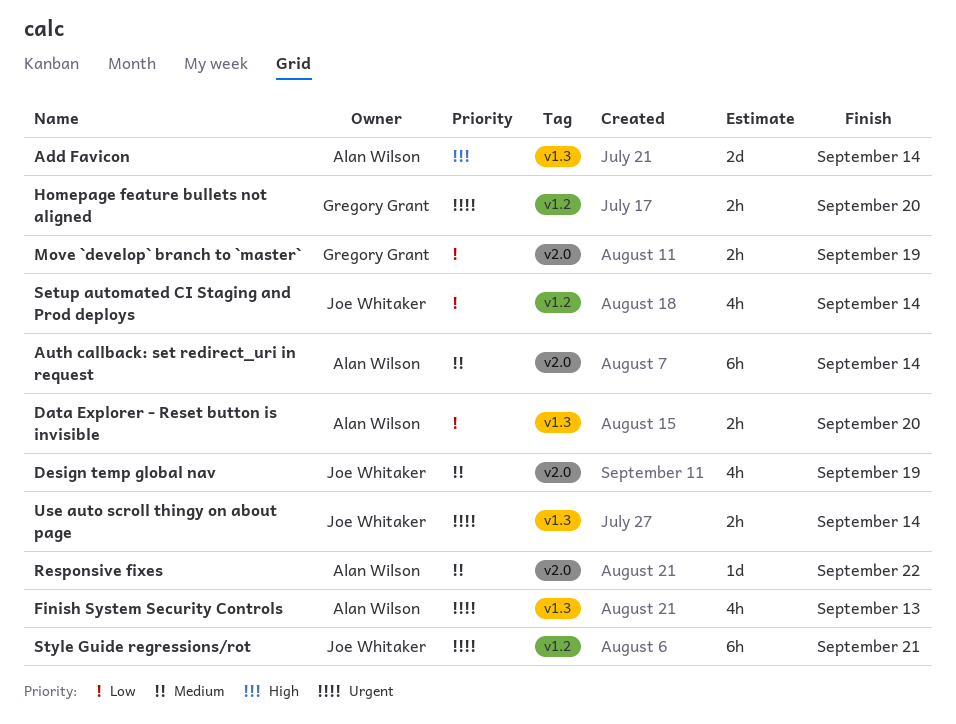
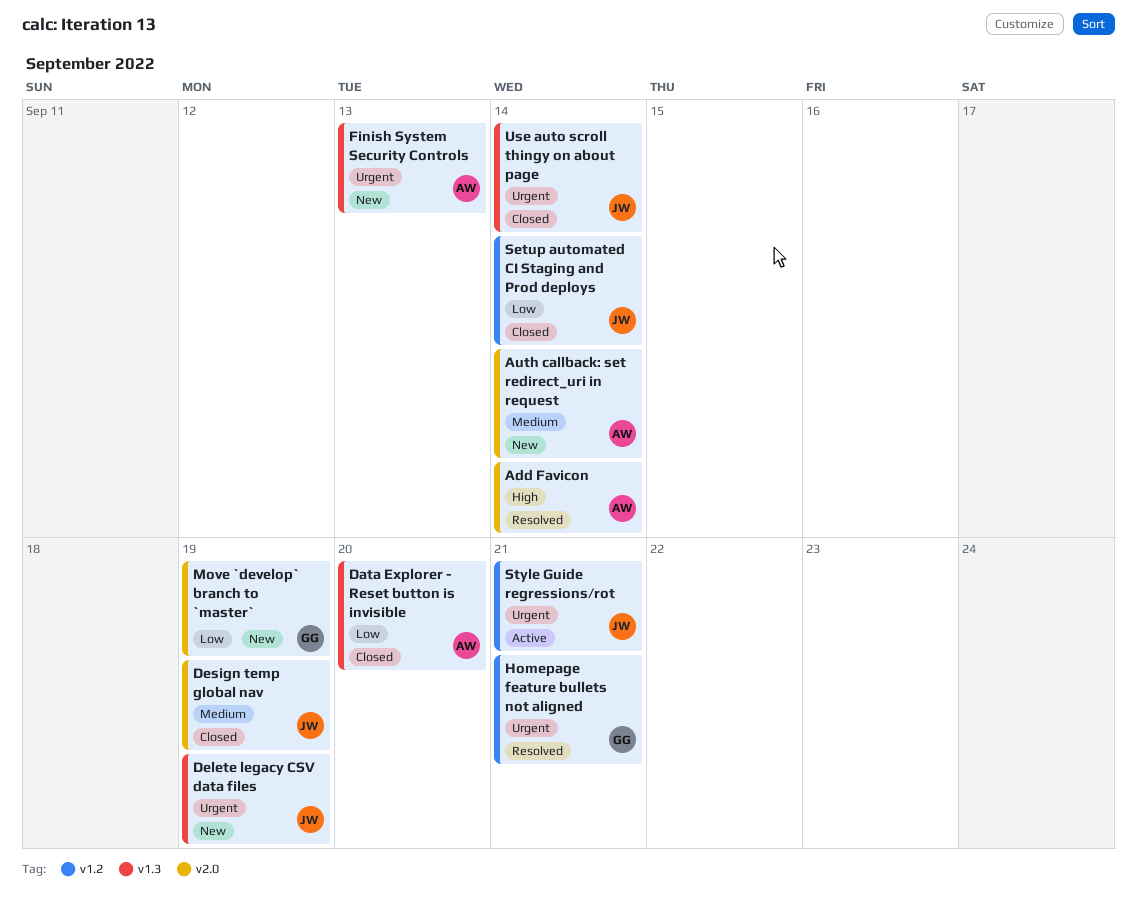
Add Favicon, label: v1.3 -> v2.0
Delete legacy CSV data files: none -> present
Homepage feature bullets not aligned, due: Sep 20 -> Sep 21
Responsive fixes: present -> none

